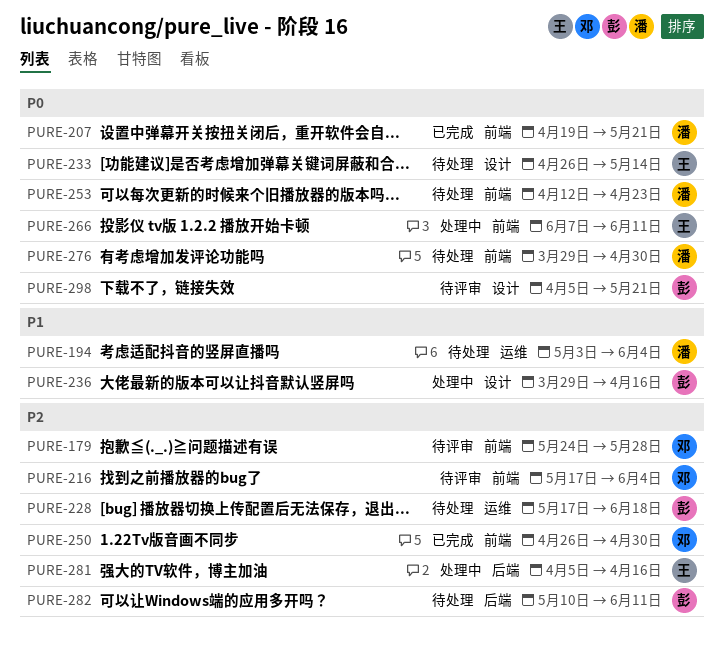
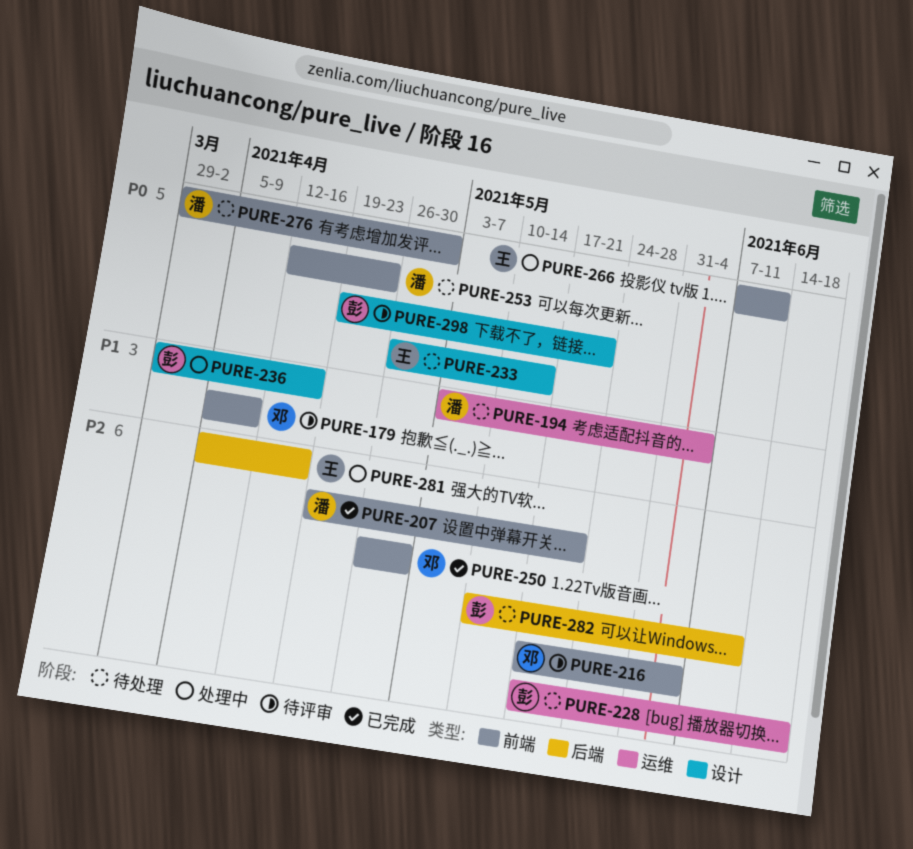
PURE-179, priority: P2 -> P1
PURE-179, start: May 24 -> Apr 5
PURE-179, due: May 28 -> Apr 9
PURE-207, priority: P0 -> P2
PURE-298, start: Apr 5 -> Apr 19

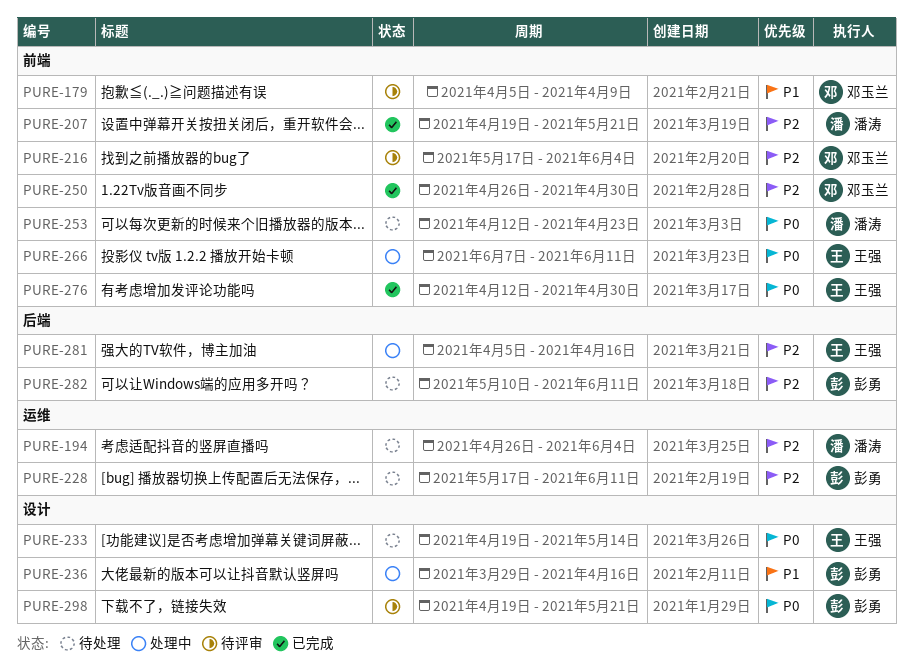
PURE-194, priority: P1 -> P2
PURE-194, start: May 3 -> Apr 26
PURE-228, due: Jun 18 -> Jun 11
PURE-233, start: Apr 26 -> Apr 19
PURE-276, status: 待处理 -> 已完成
PURE-276, owner: 潘涛 -> 王强
PURE-276, start: Mar 29 -> Apr 12

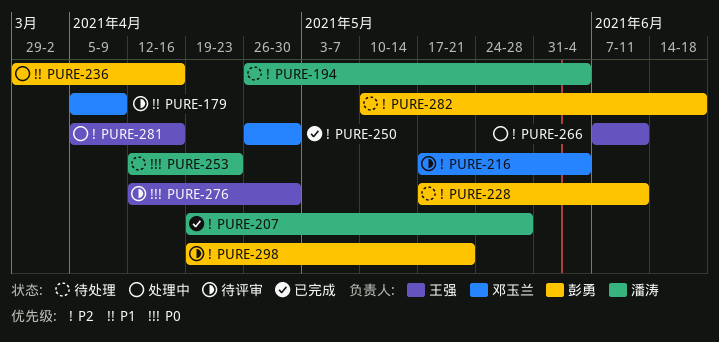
PURE-207, due: May 21 -> May 28
PURE-233: present -> none
PURE-266, priority: P0 -> P2
PURE-276, status: 已完成 -> 待评审
PURE-282, due: Jun 11 -> Jun 18
PURE-298, priority: P0 -> P2

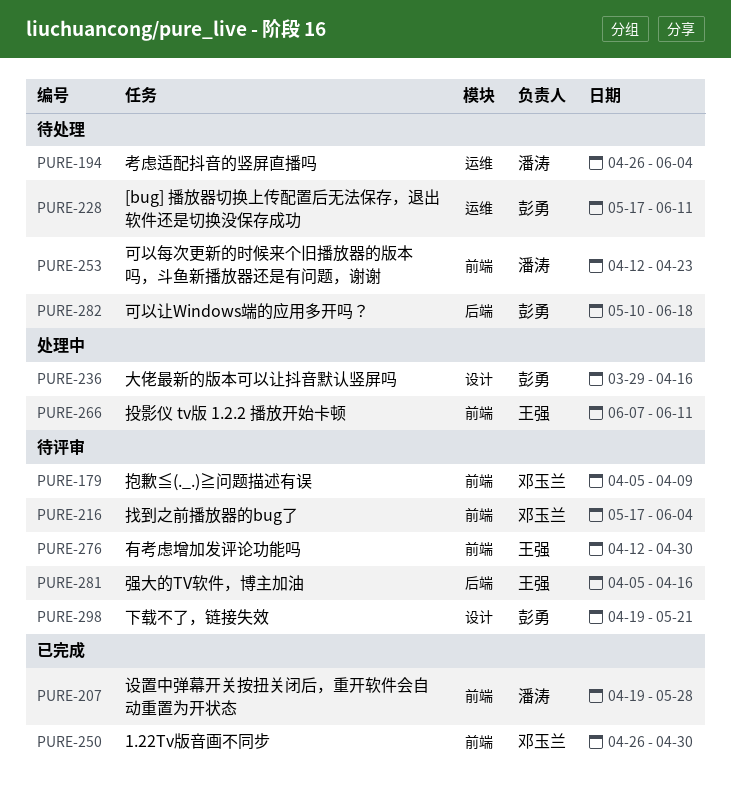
PURE-281, status: 处理中 -> 待评审

